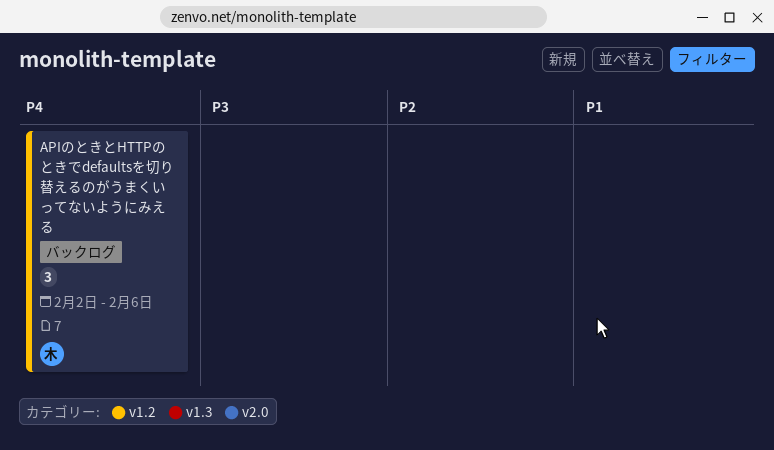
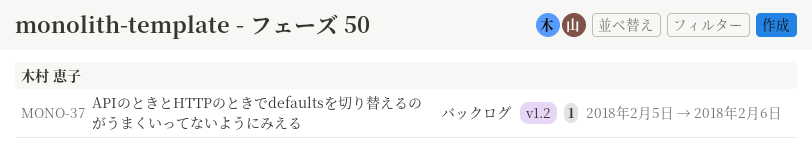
APIのときとHTTPのときでdefaultsを切り替えるのがうまくいってないようにみえる, estimate: 3 -> 1
APIのときとHTTPのときでdefaultsを切り替えるのがうまくいってないようにみえる, start: Feb 2 -> Feb 5

